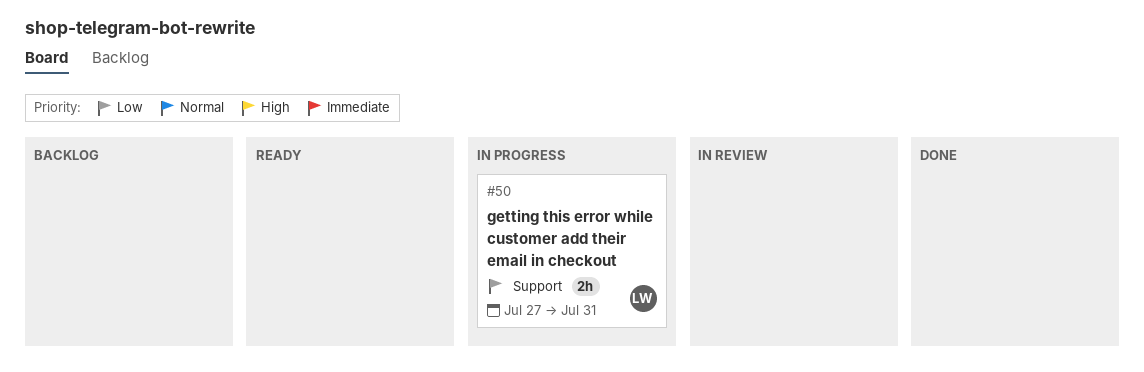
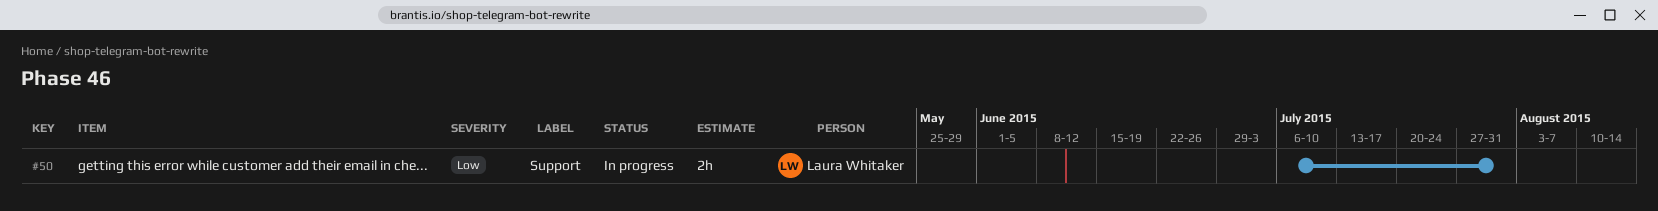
#50, start: Jul 27 -> Jul 6

